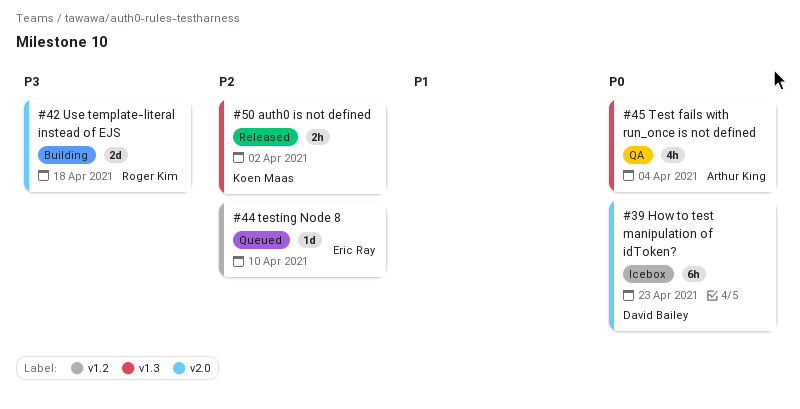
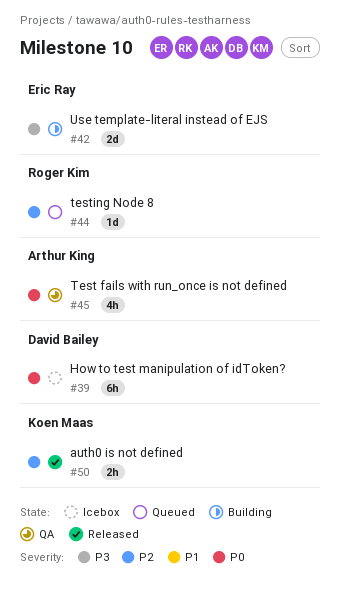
#42, owner: Roger Kim -> Eric Ray
#44, owner: Eric Ray -> Roger Kim

